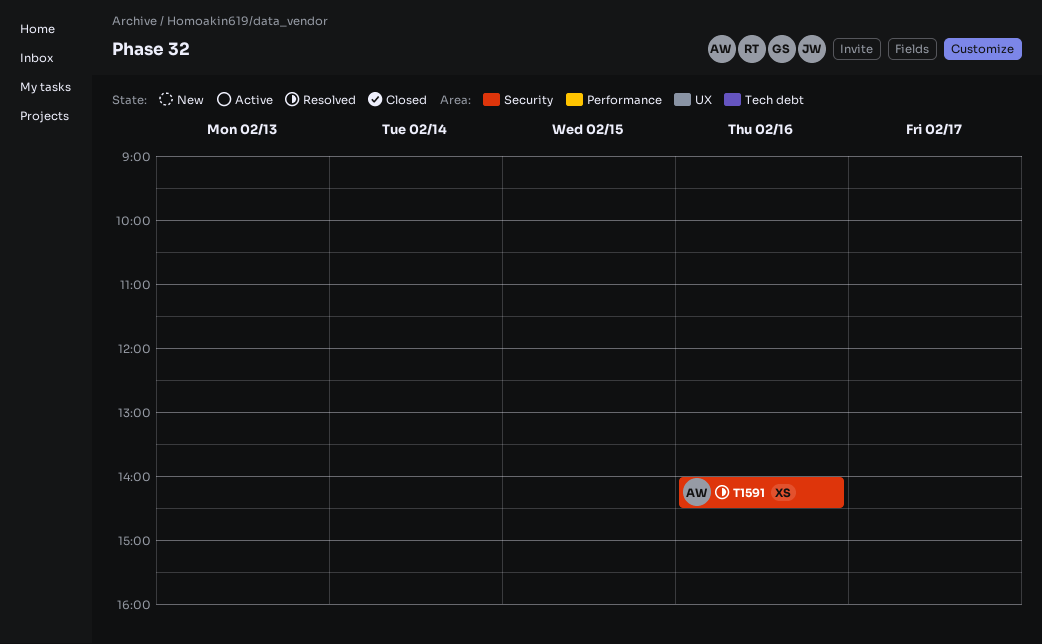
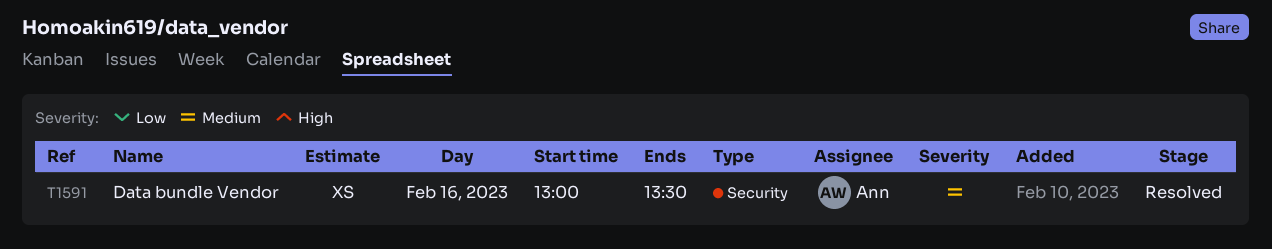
T1591, begins: 14:00 -> 13:00
T1591, ends: 14:30 -> 13:30

